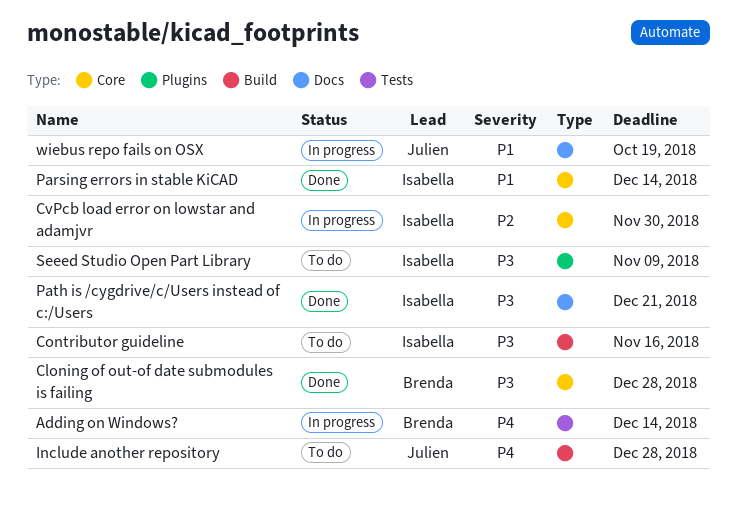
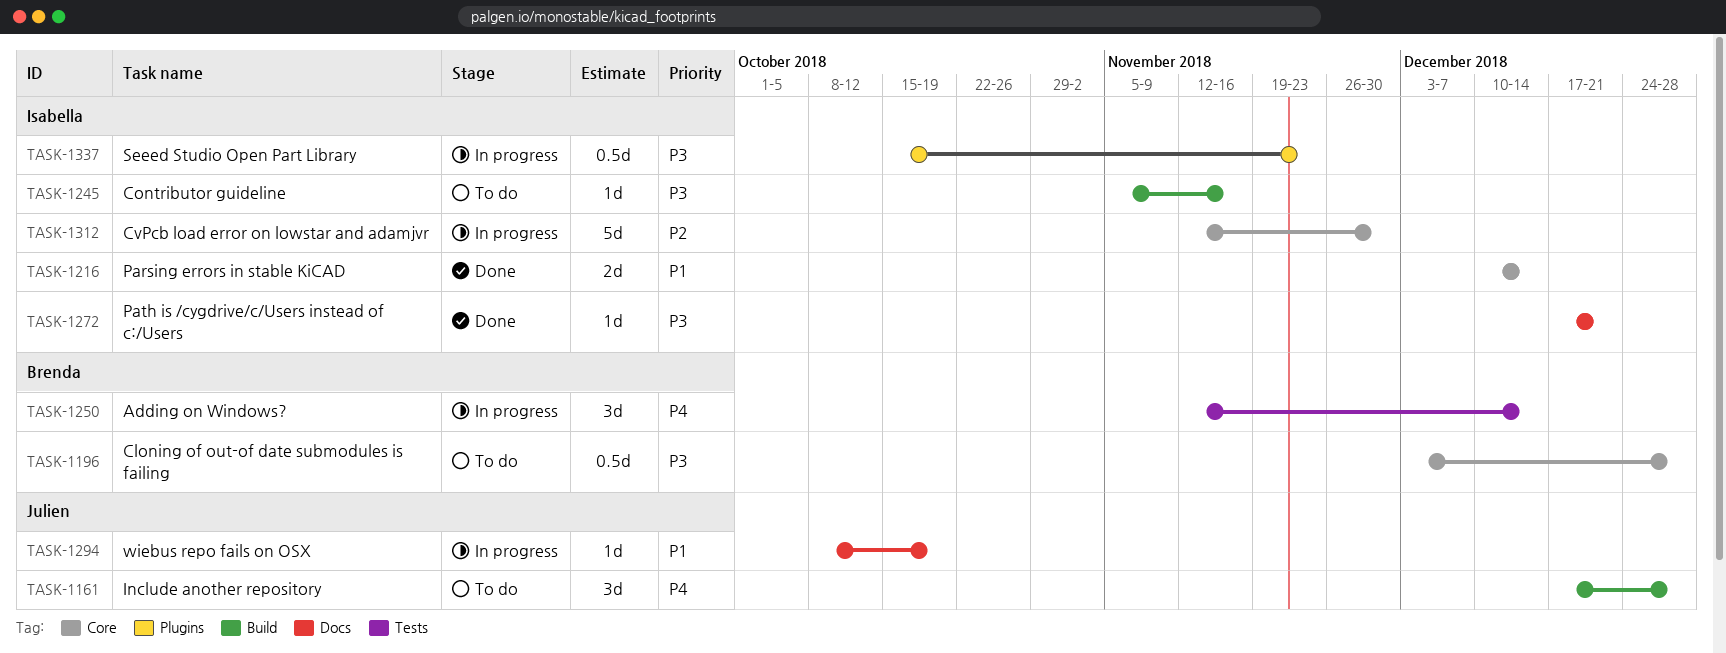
Cloning of out-of date submodules is failing, status: Done -> To do
Seeed Studio Open Part Library, status: To do -> In progress
Seeed Studio Open Part Library, due: Nov 9 -> Nov 23

